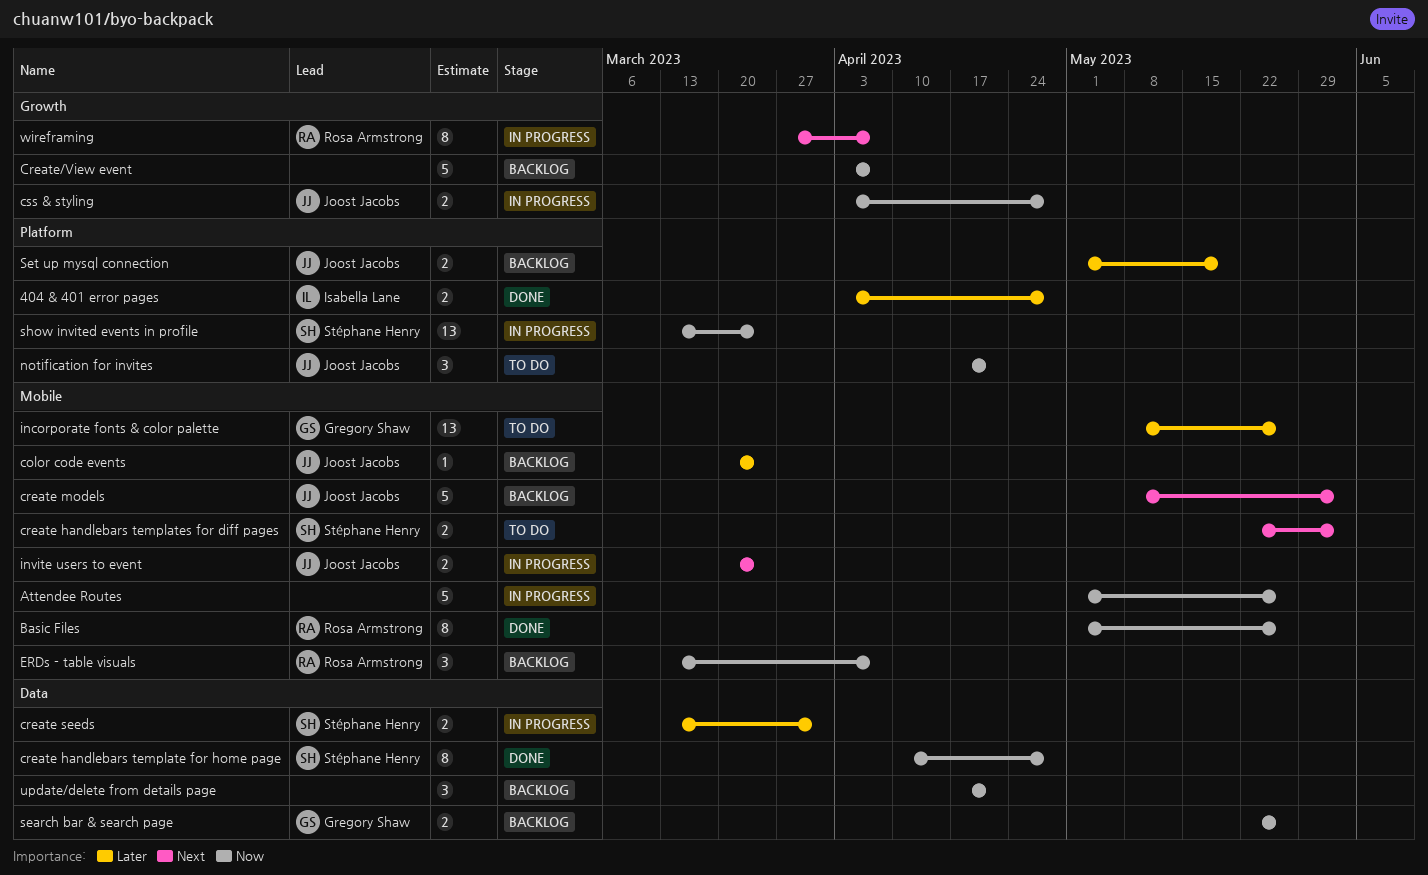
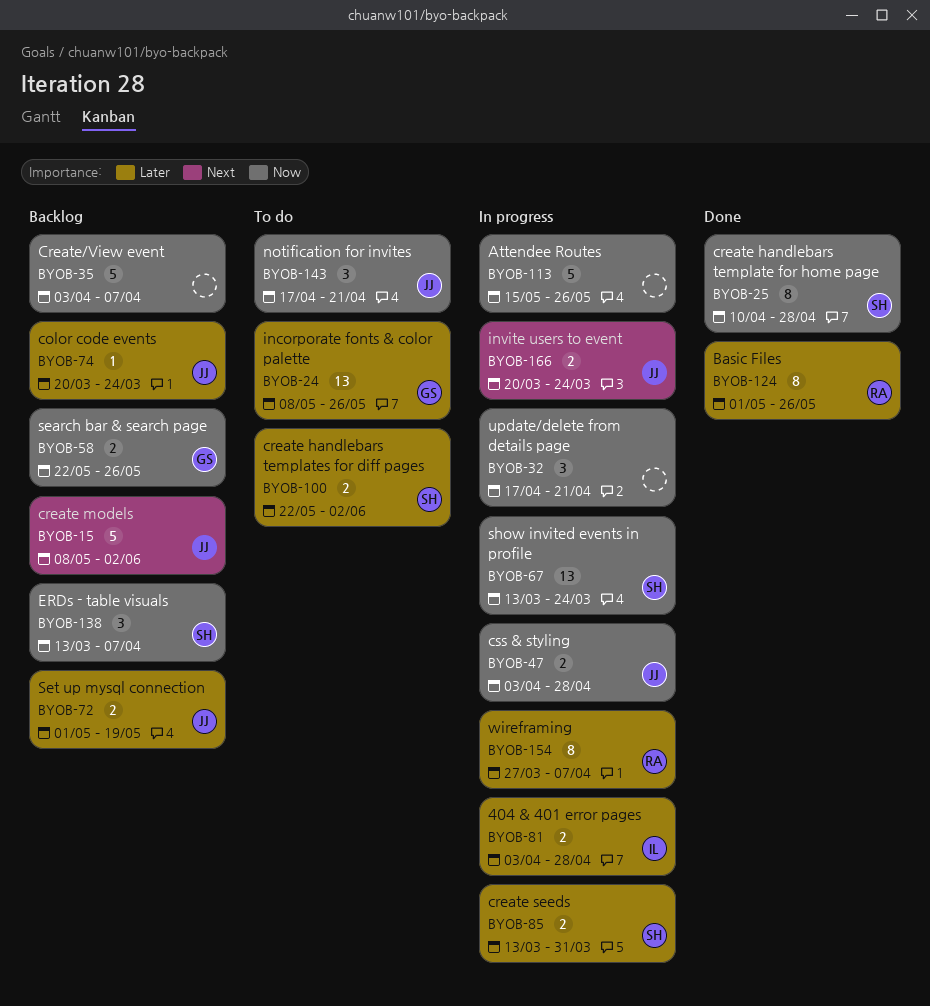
404 & 401 error pages, status: Done -> In progress
Attendee Routes, start: May 1 -> May 15
Basic Files, priority: Now -> Later
create handlebars templates for diff pages, priority: Next -> Later
ERDs - table visuals, owner: Rosa Armstrong -> Stéphane Henry
update/delete from details page, status: Backlog -> In progress
wireframing, priority: Next -> Later

